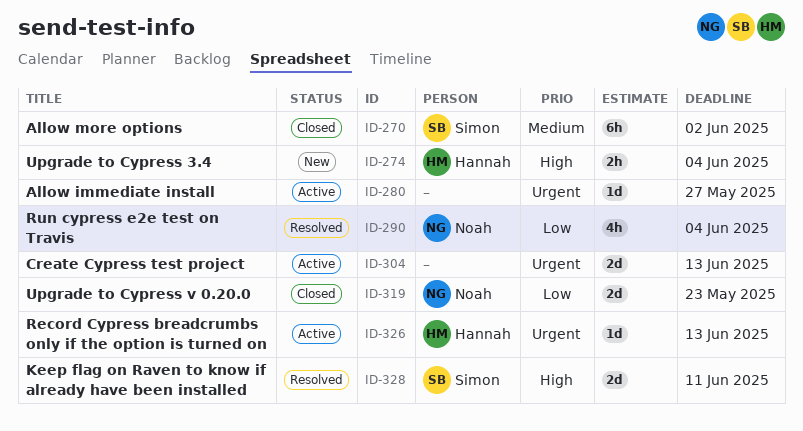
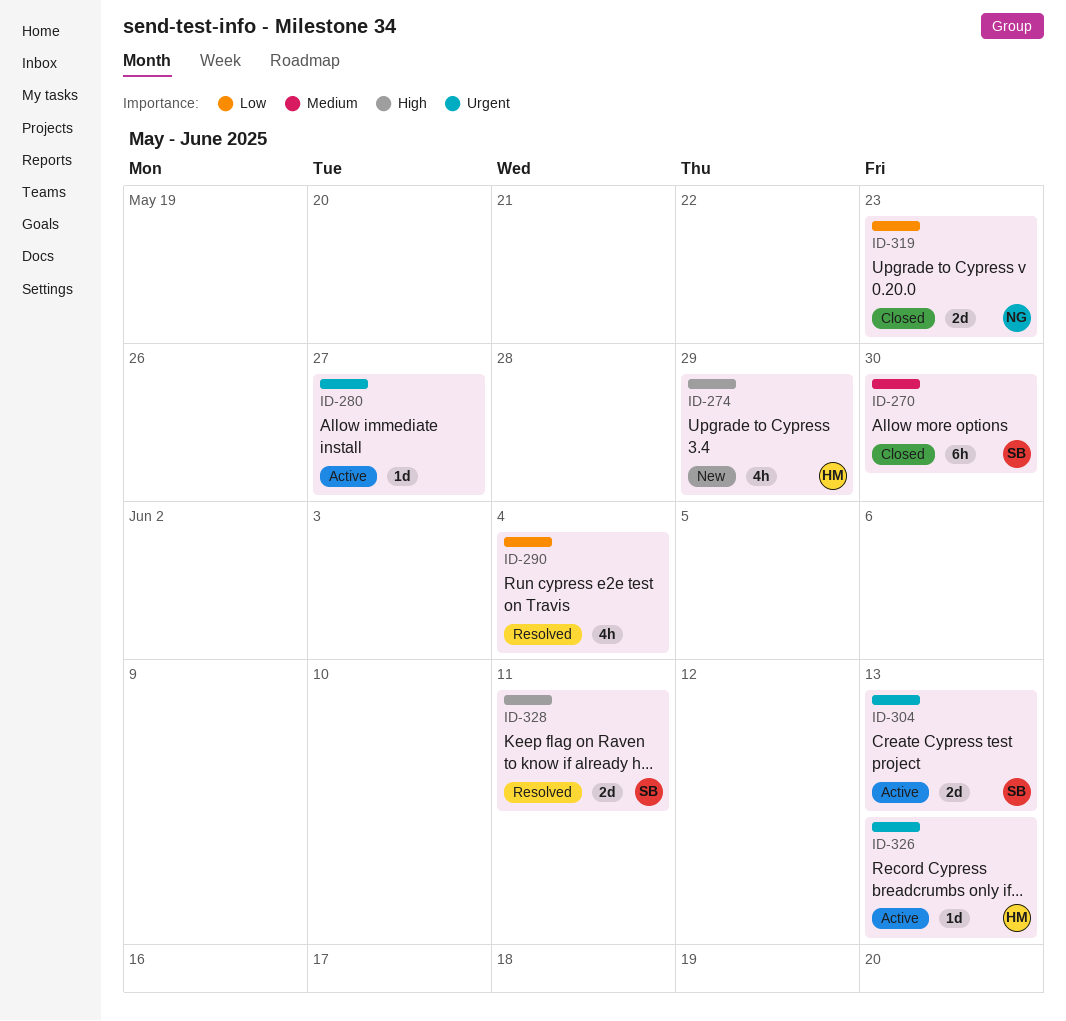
ID-270, due: Jun 2 -> May 30
ID-274, estimate: 2h -> 4h
ID-274, due: Jun 4 -> May 29
ID-290, owner: Noah -> none
ID-304, owner: none -> Simon

